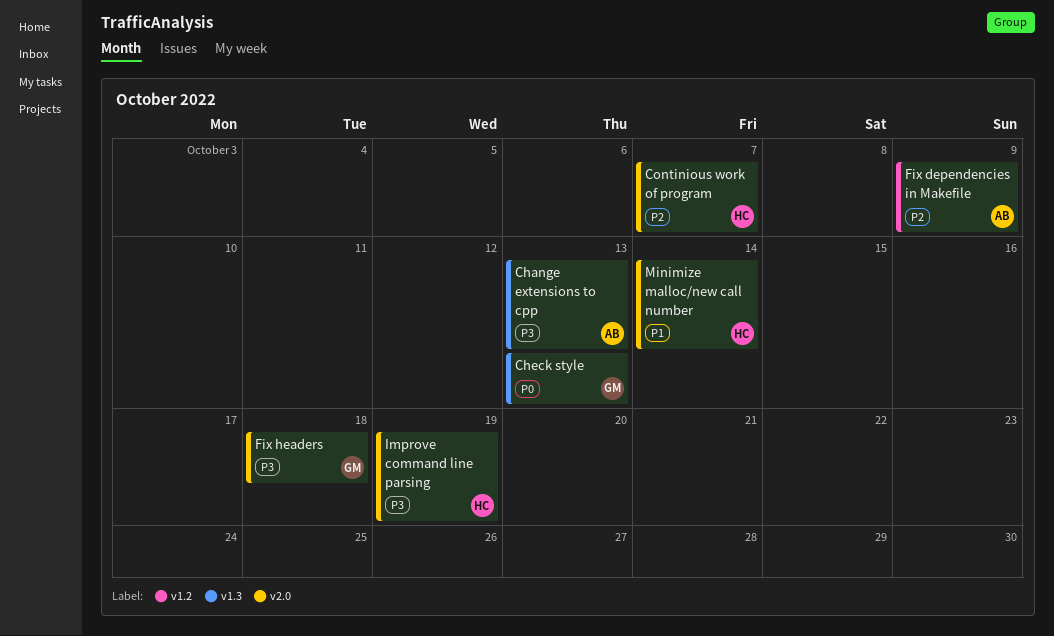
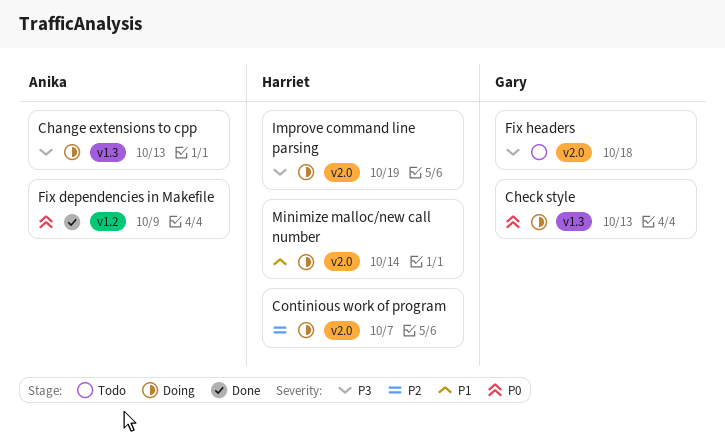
Fix dependencies in Makefile, priority: P2 -> P0

